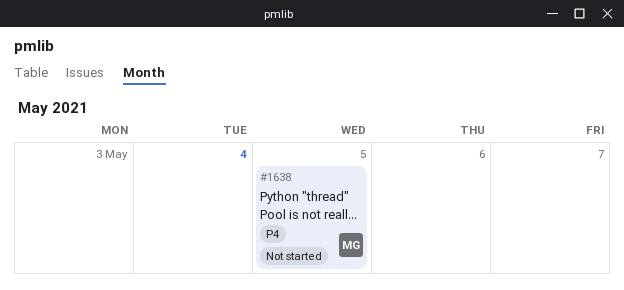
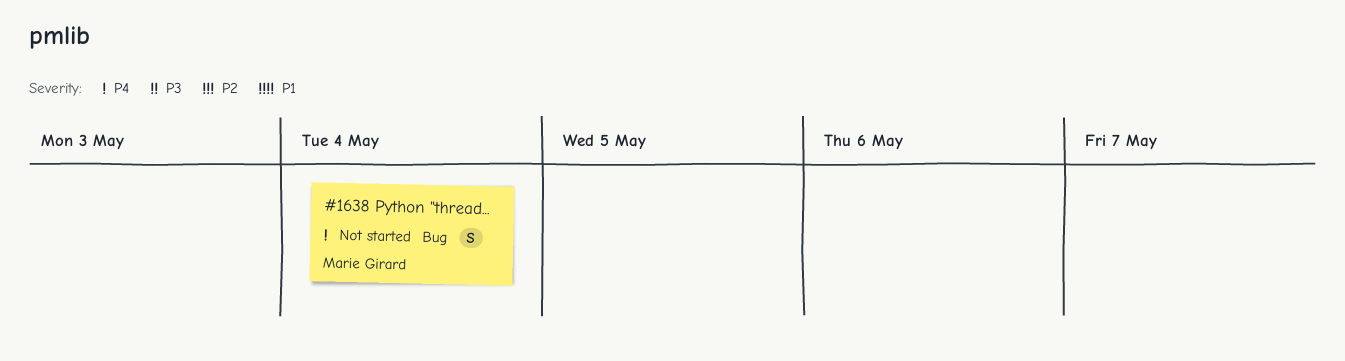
#1638, due: May 5 -> May 4

